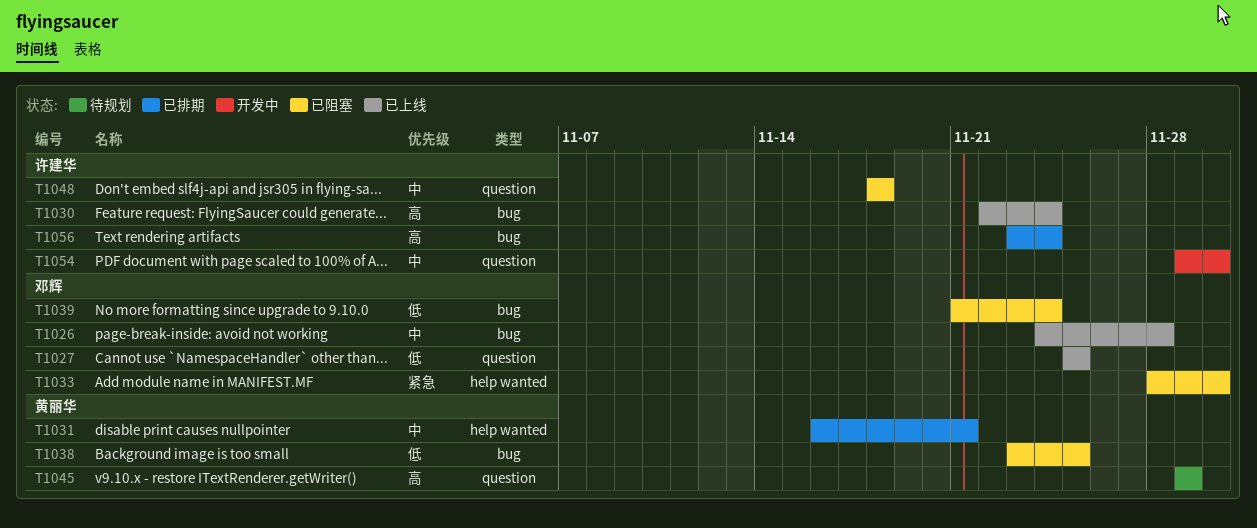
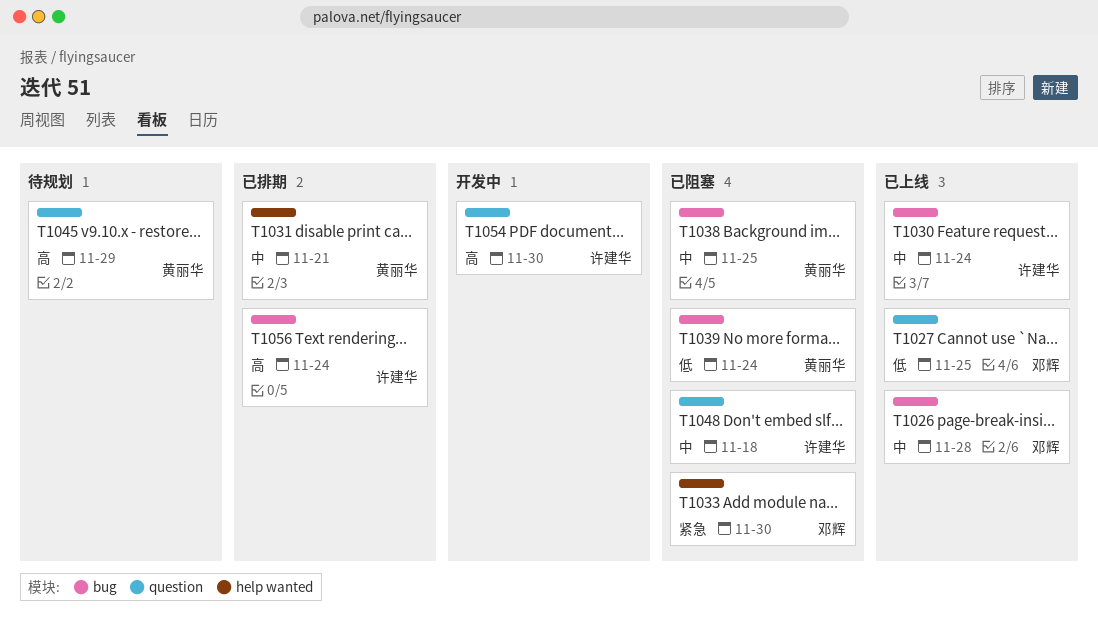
T1030, priority: 高 -> 中
T1038, priority: 低 -> 中
T1039, owner: 邓辉 -> 黄丽华
T1054, priority: 中 -> 高

